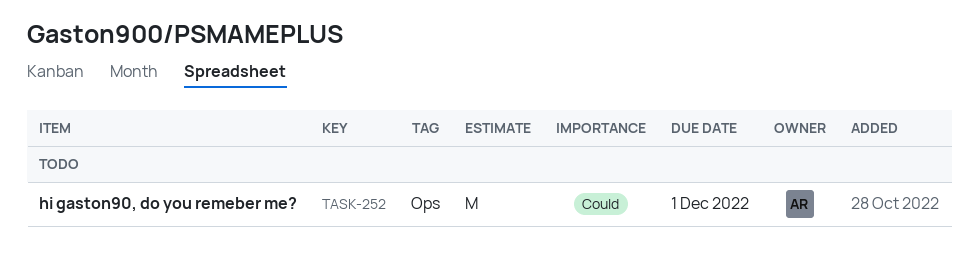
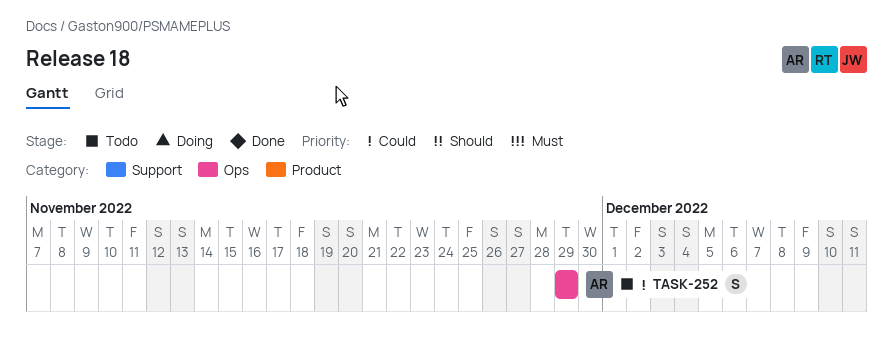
TASK-252, estimate: M -> S
TASK-252, due: Dec 1 -> Nov 29

